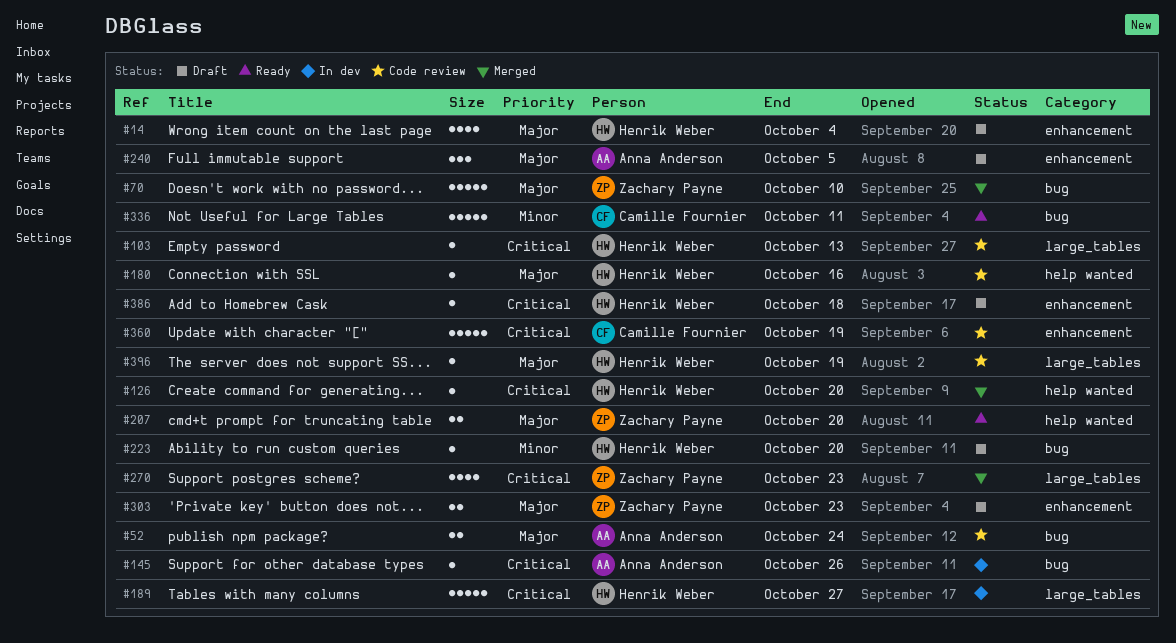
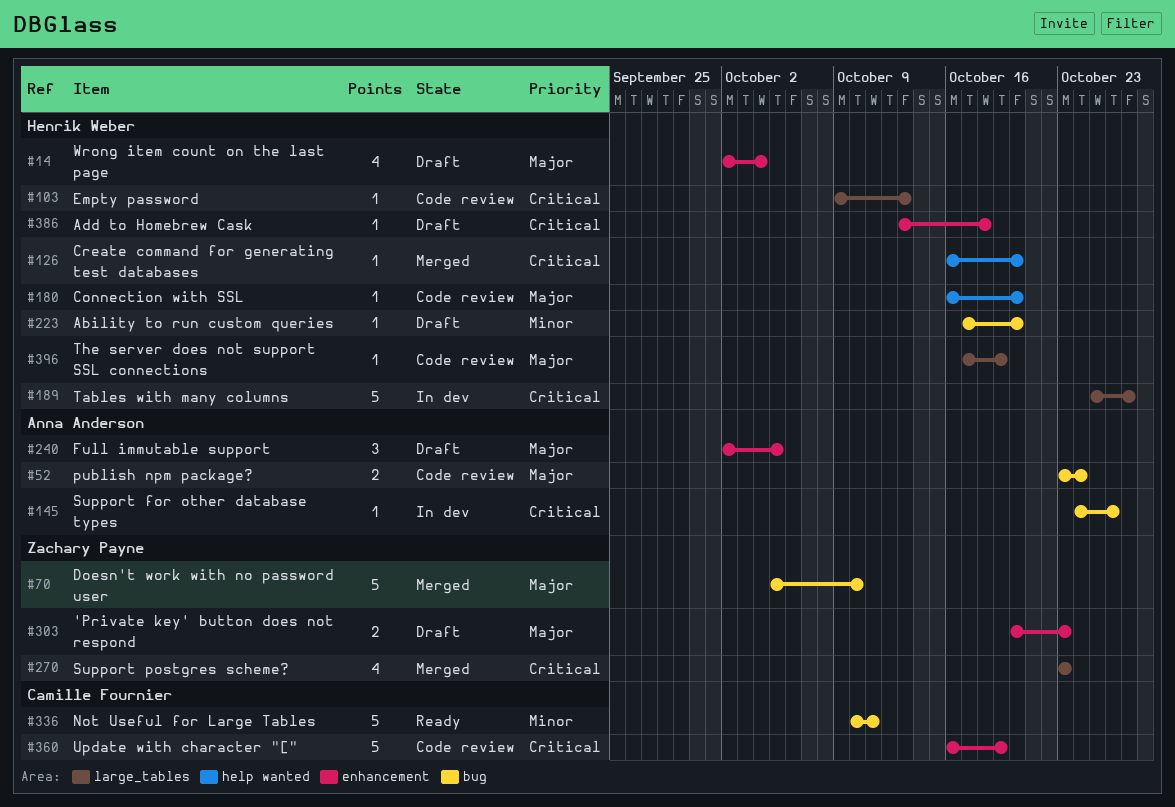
#180, due: Oct 16 -> Oct 20
#207: present -> none

